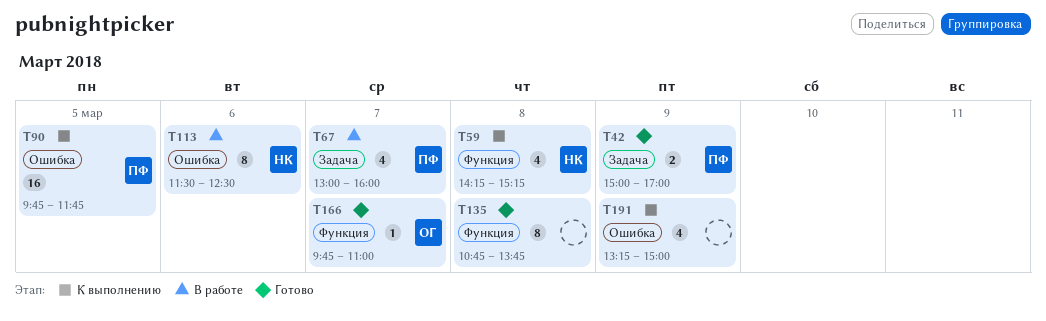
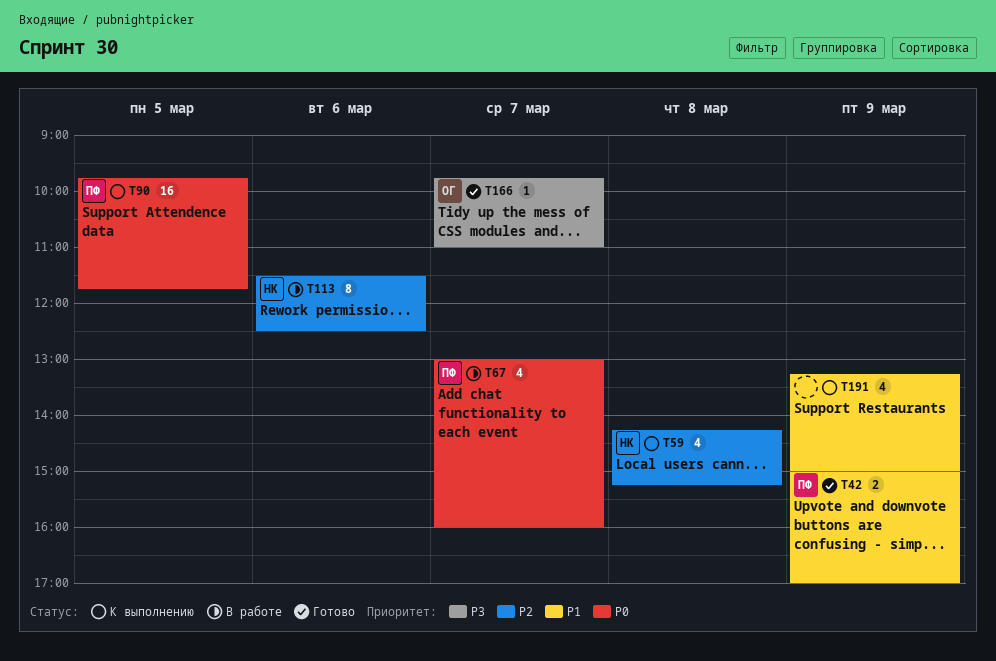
T135: present -> none

